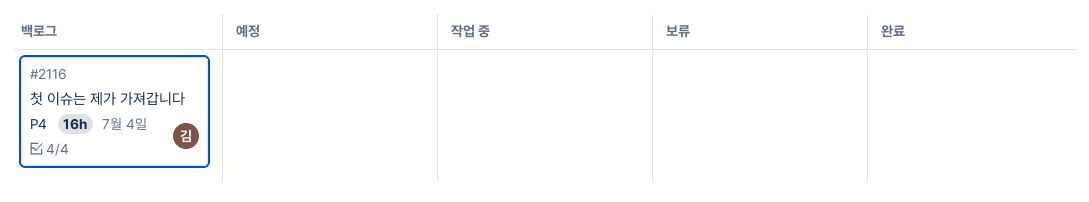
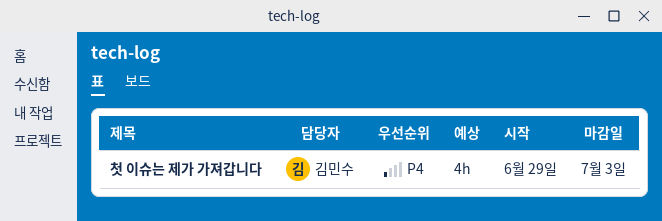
첫 이슈는 제가 가져갑니다, estimate: 16h -> 4h
첫 이슈는 제가 가져갑니다, due: Jul 4 -> Jul 3

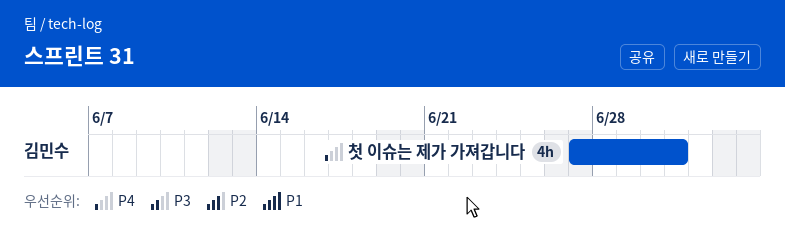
첫 이슈는 제가 가져갑니다, start: Jun 29 -> Jun 27
첫 이슈는 제가 가져갑니다, due: Jul 3 -> Jul 1

